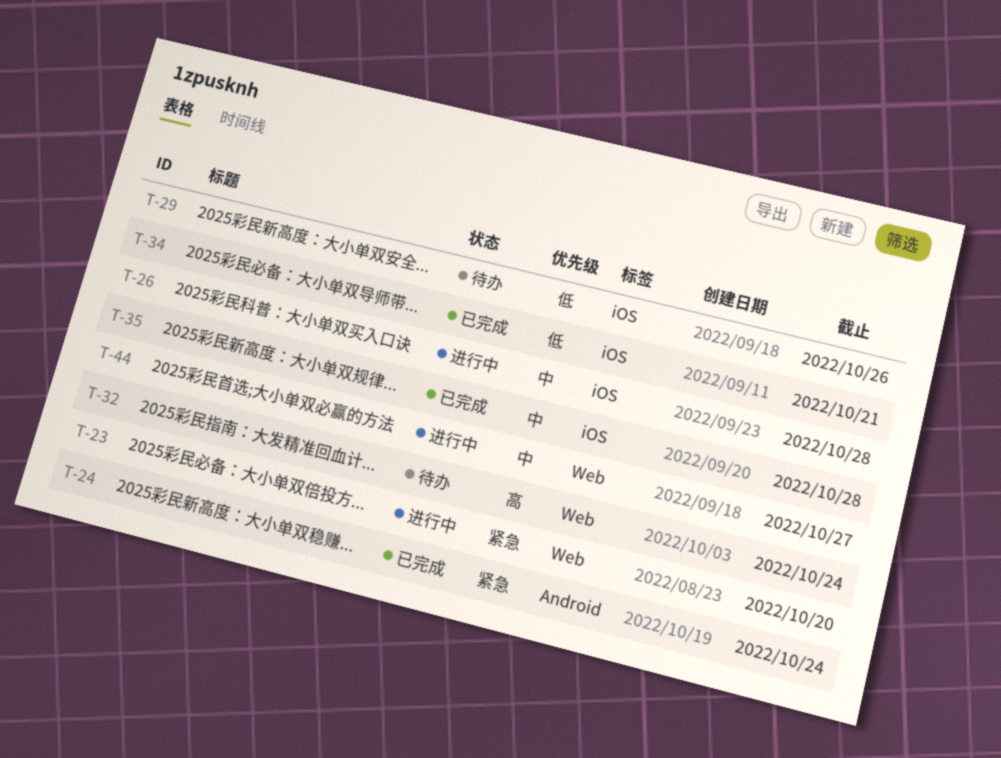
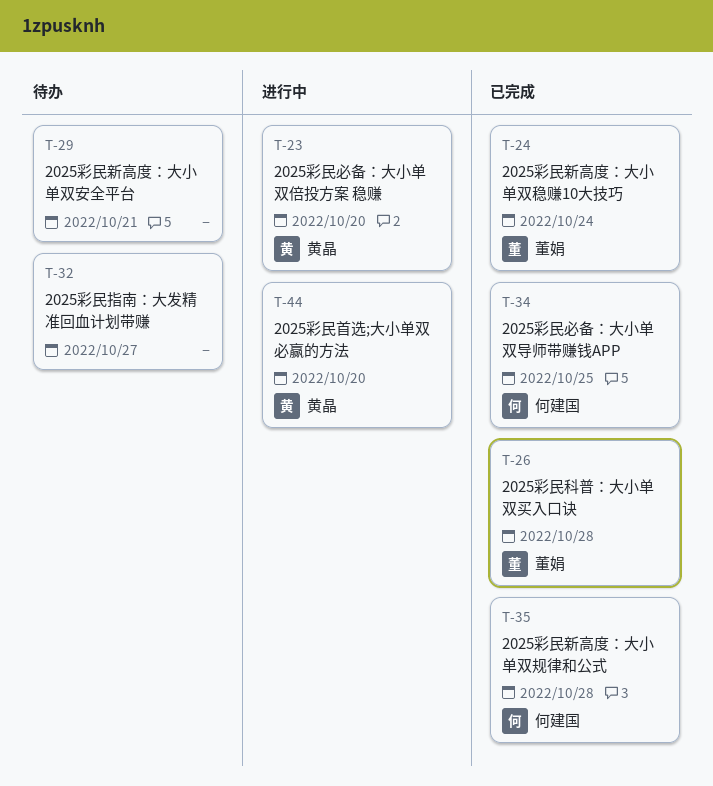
T-26, status: 进行中 -> 已完成
T-29, due: Oct 26 -> Oct 21
T-32, due: Oct 24 -> Oct 27
T-34, due: Oct 21 -> Oct 25
T-44, due: Oct 27 -> Oct 20

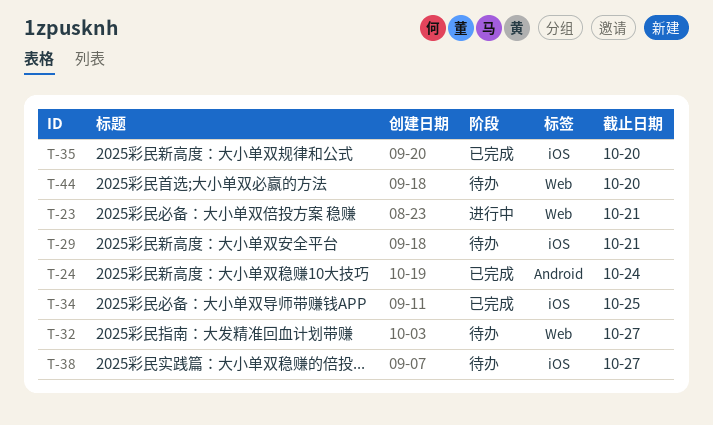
T-23, due: Oct 20 -> Oct 21
T-26: present -> none
T-35, due: Oct 28 -> Oct 20
T-38: none -> present
T-44, status: 进行中 -> 待办

